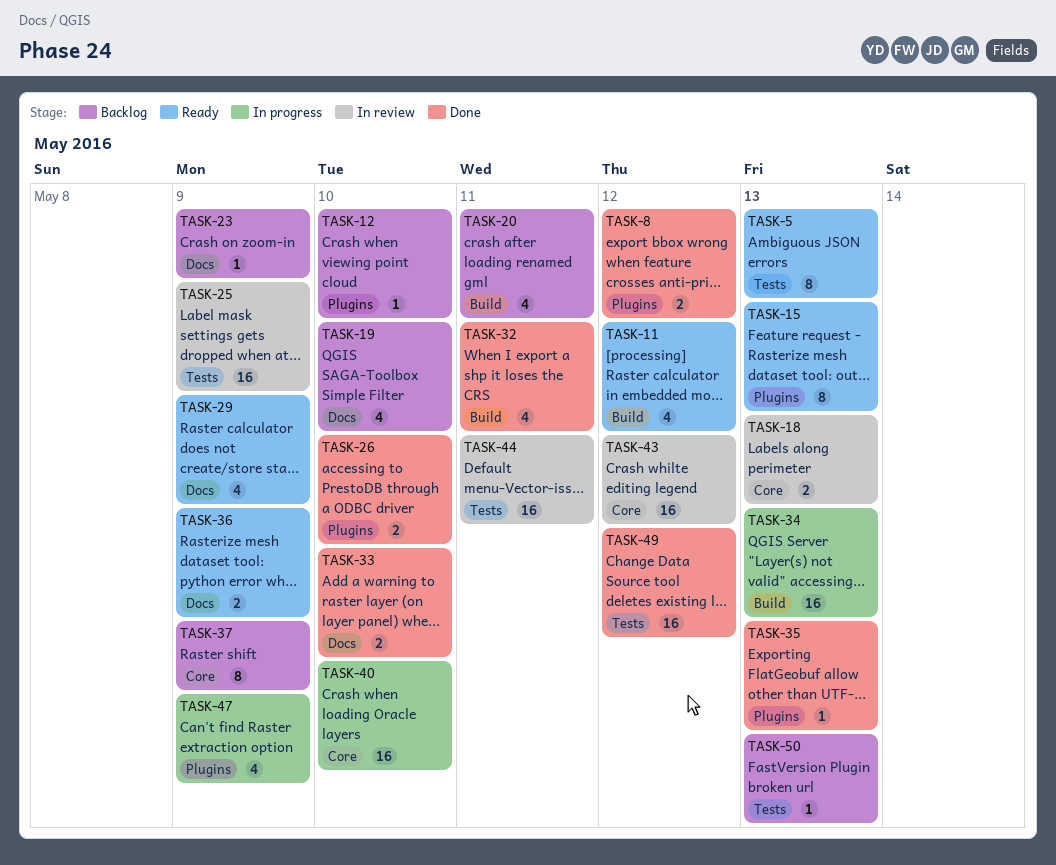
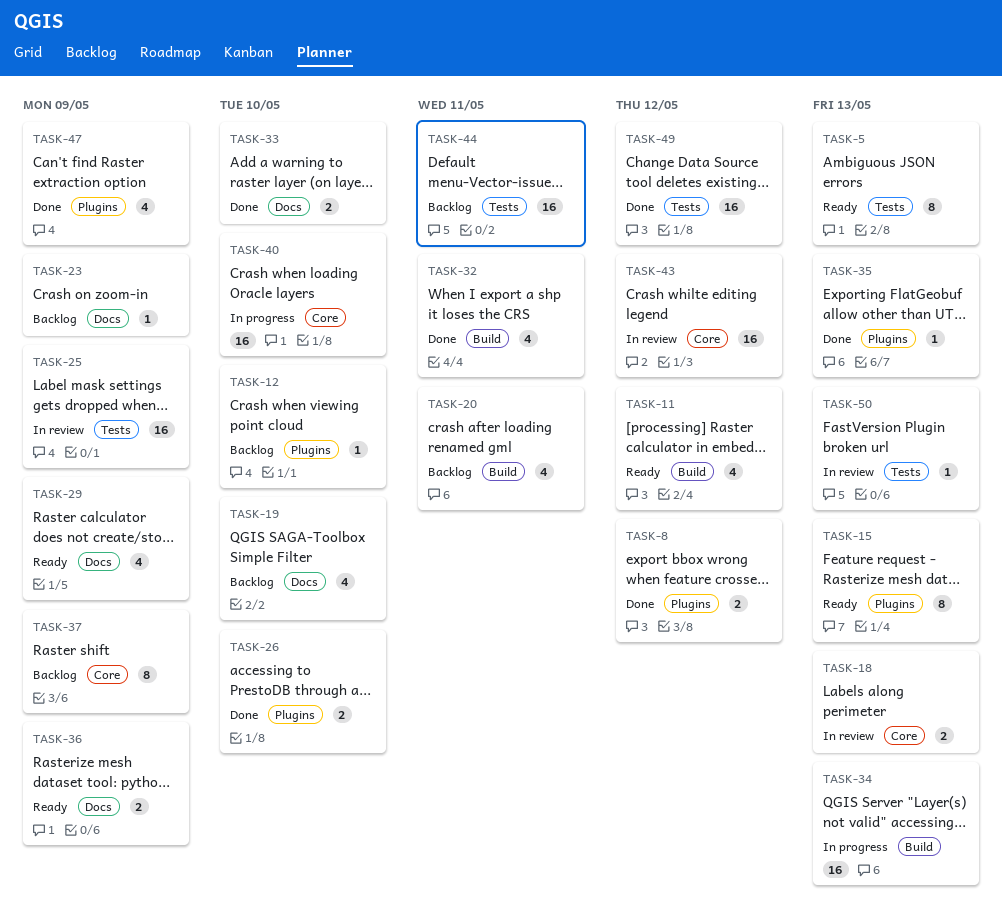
TASK-44, status: In review -> Backlog
TASK-47, status: In progress -> Done
TASK-50, status: Backlog -> In review

